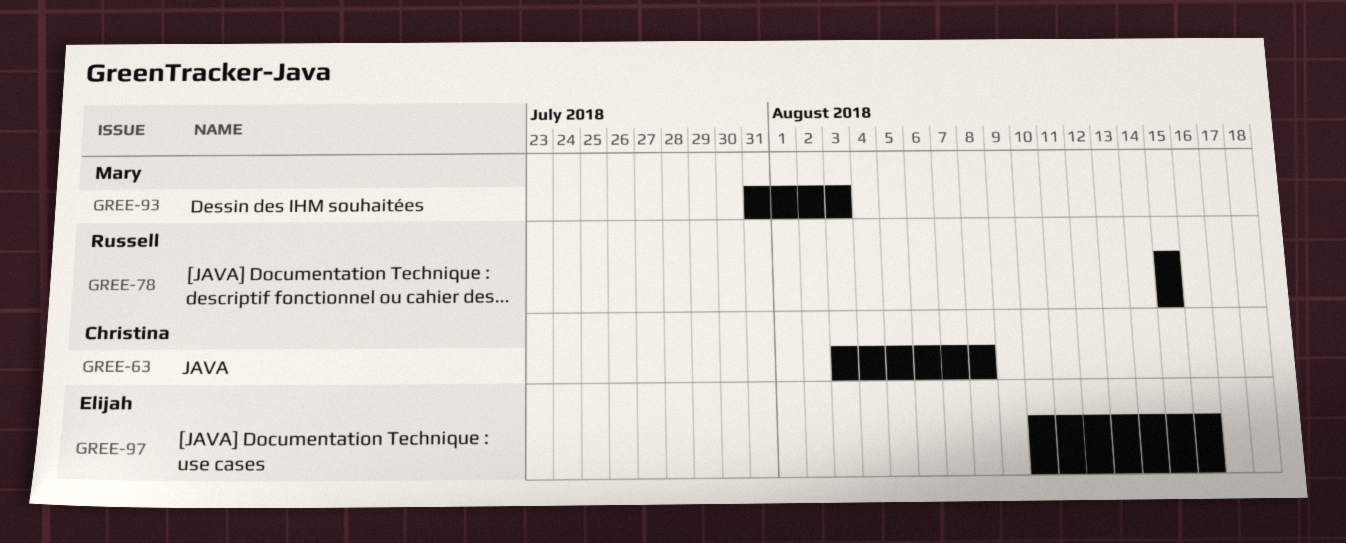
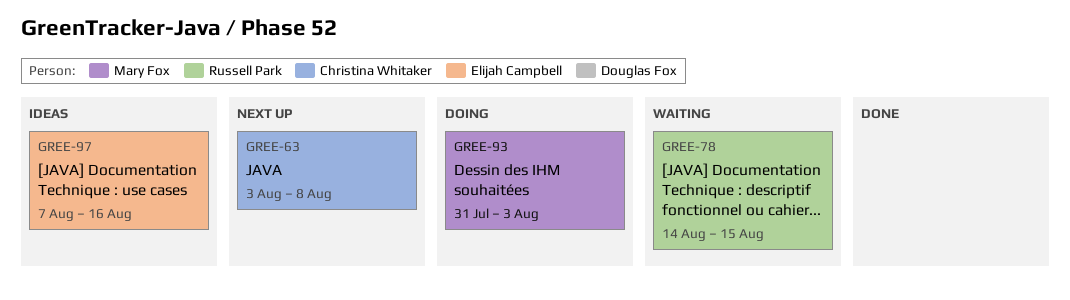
GREE-78, start: Aug 15 -> Aug 14
GREE-97, start: Aug 10 -> Aug 7

